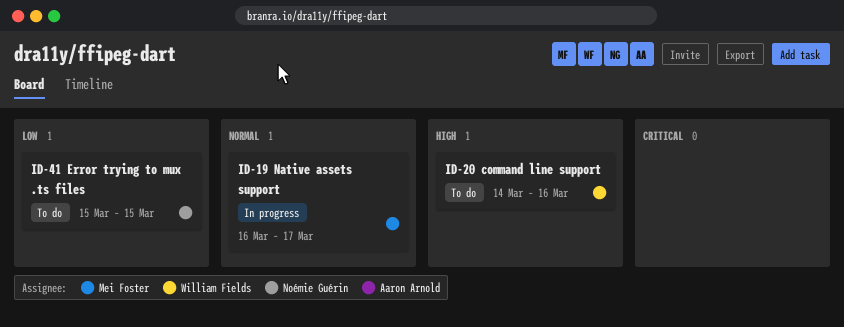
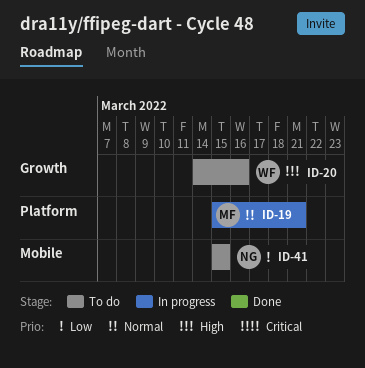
ID-19, start: Mar 16 -> Mar 15
ID-19, due: Mar 17 -> Mar 21

